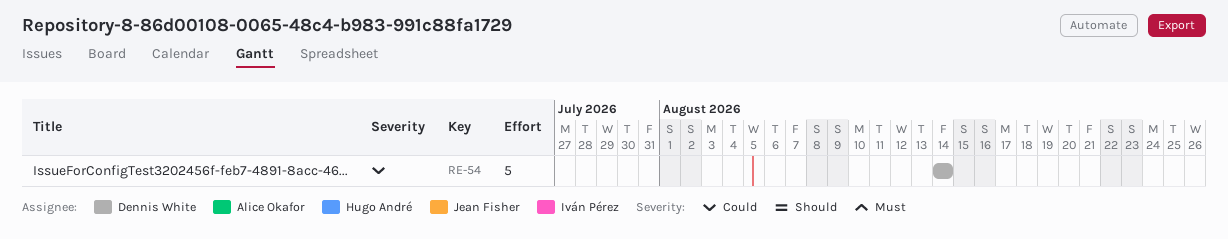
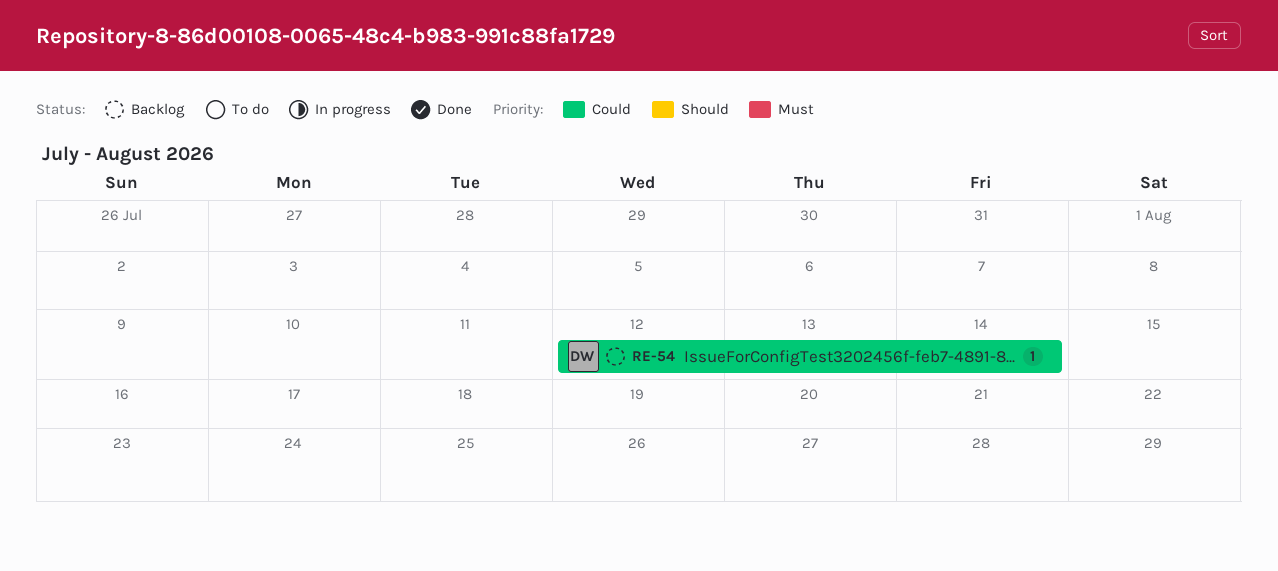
RE-54, estimate: 5 -> 1
RE-54, start: Aug 14 -> Aug 12

